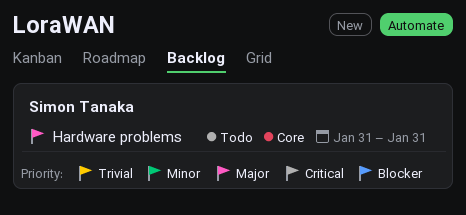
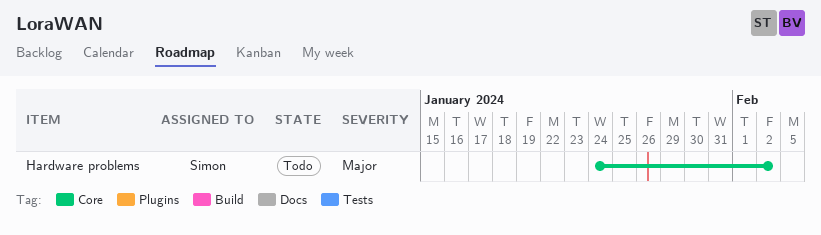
Hardware problems, start: Jan 31 -> Jan 24
Hardware problems, due: Jan 31 -> Feb 2

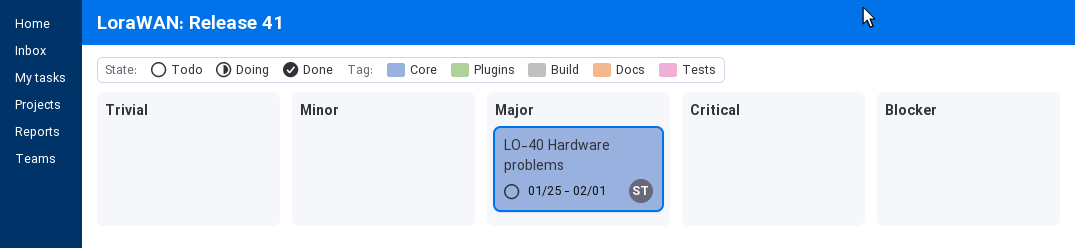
Hardware problems, start: Jan 24 -> Jan 25
Hardware problems, due: Feb 2 -> Feb 1

